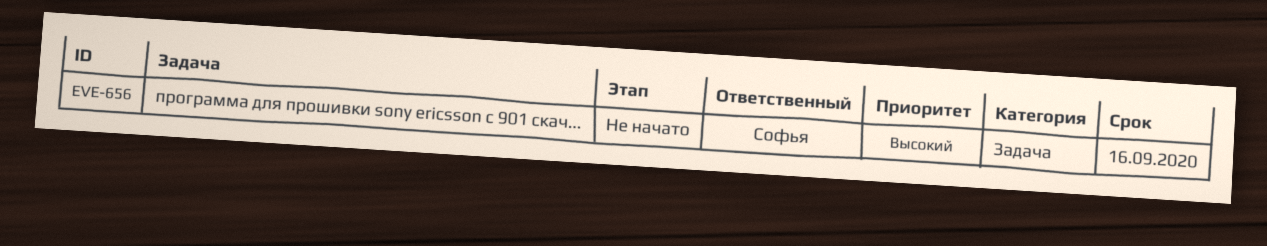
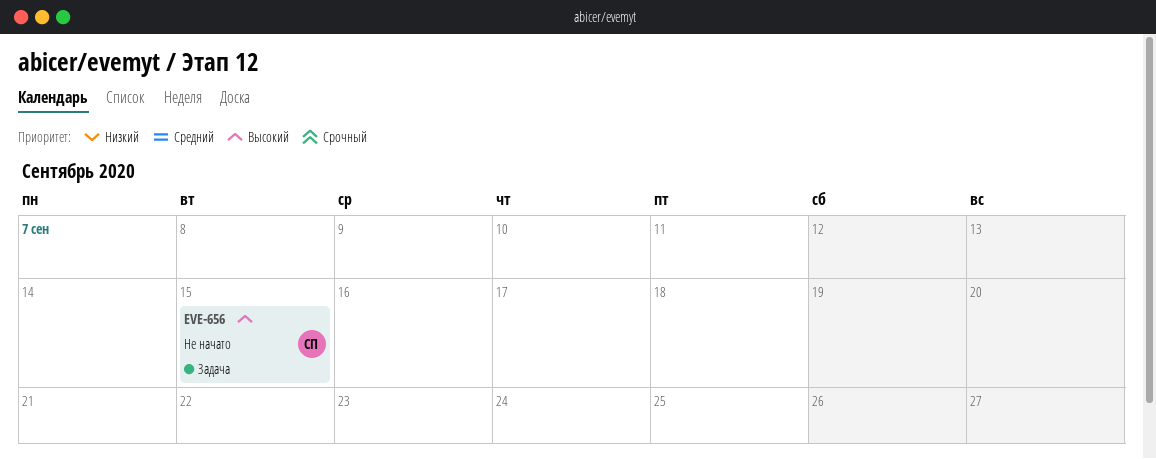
EVE-656, due: Sep 16 -> Sep 15

